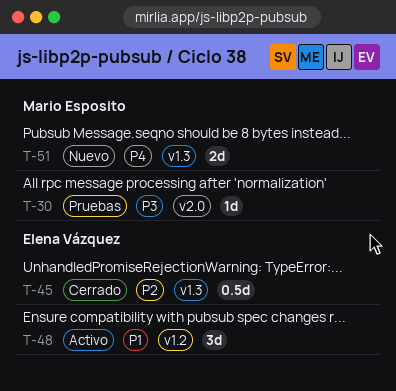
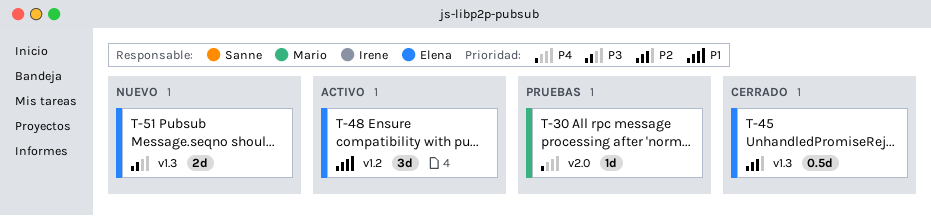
T-30, priority: P3 -> P4
T-51, owner: Mario Esposito -> Elena Vázquez
T-51, priority: P4 -> P3

